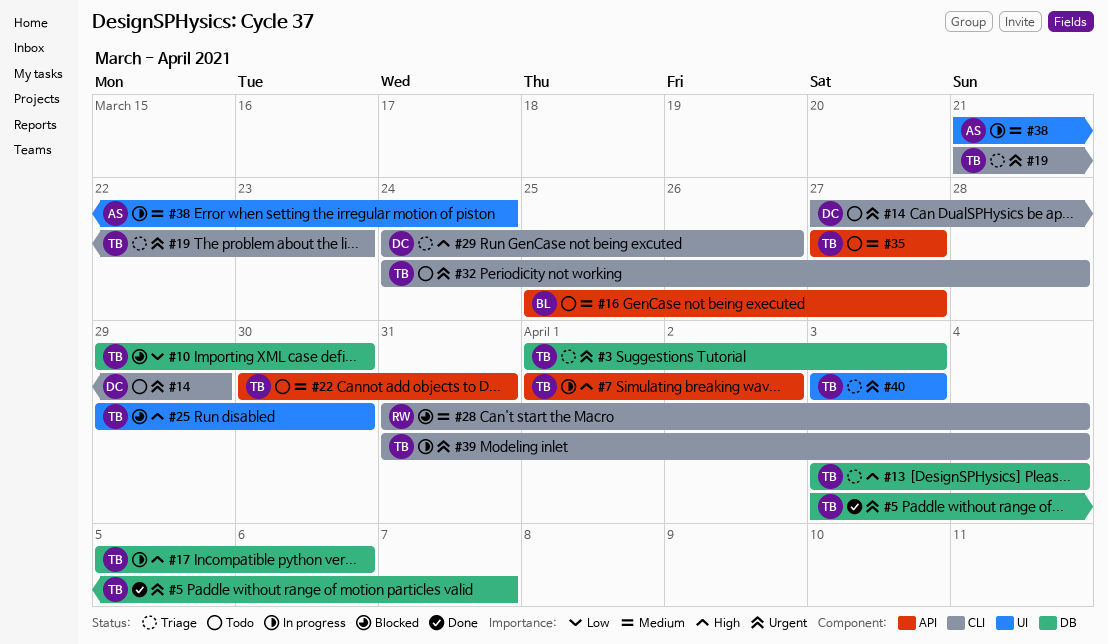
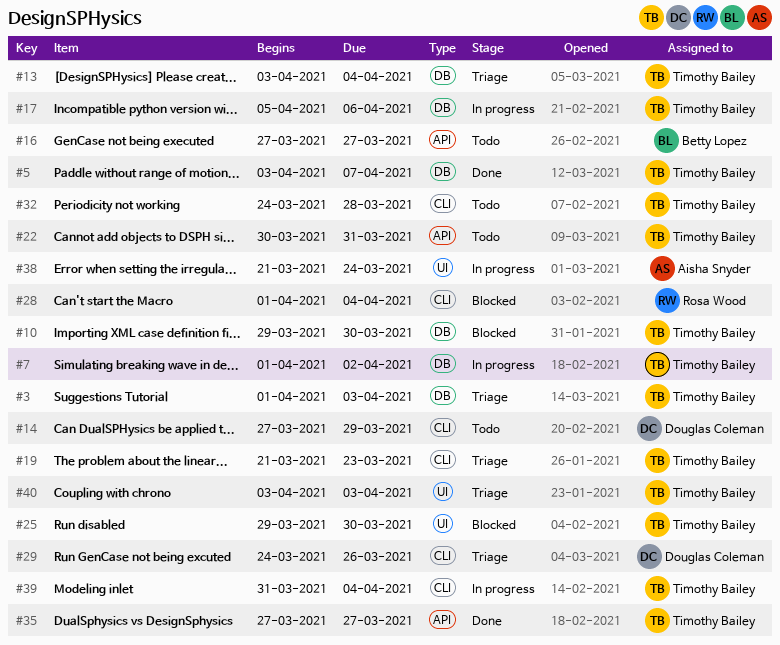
#7, label: API -> DB
#16, start: Mar 25 -> Mar 27
#28, start: Mar 31 -> Apr 1
#35, status: Todo -> Done

